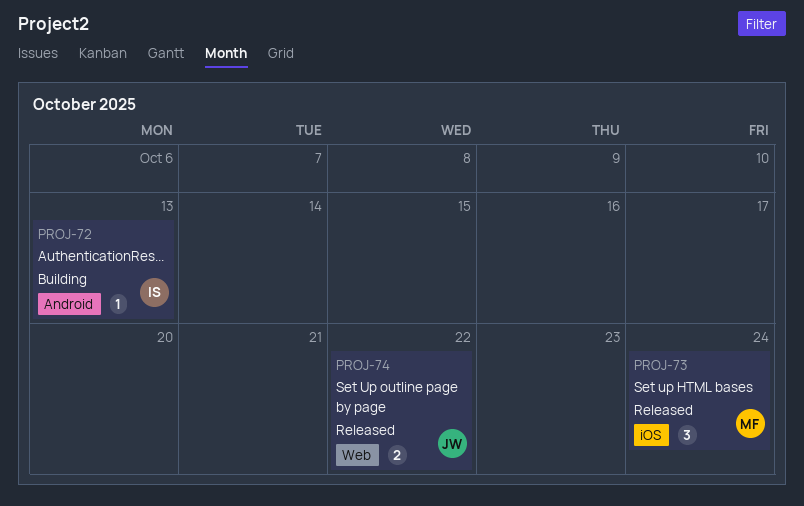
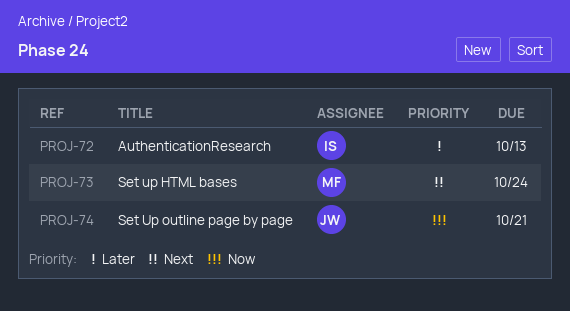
PROJ-74, due: Oct 22 -> Oct 21

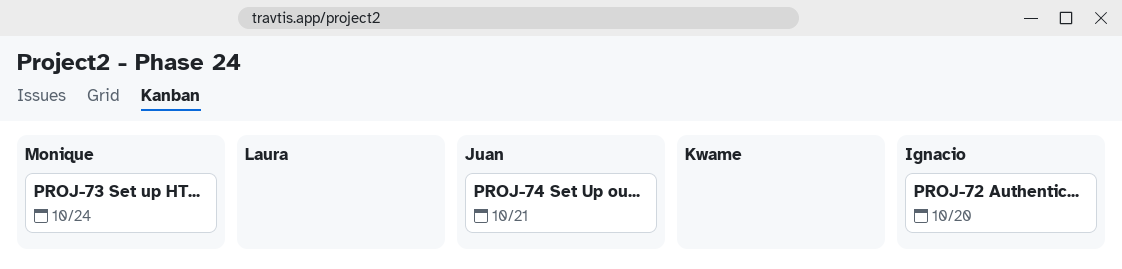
PROJ-72, due: Oct 13 -> Oct 20

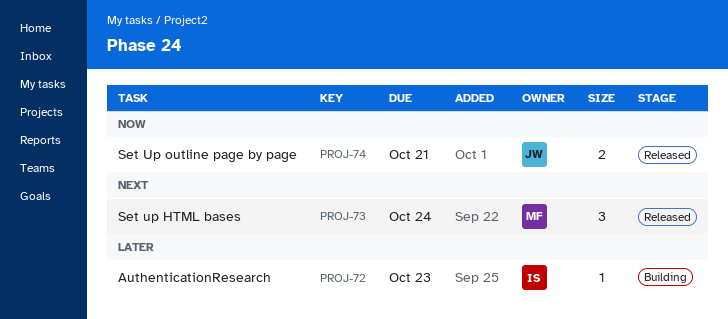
PROJ-72, due: Oct 20 -> Oct 23

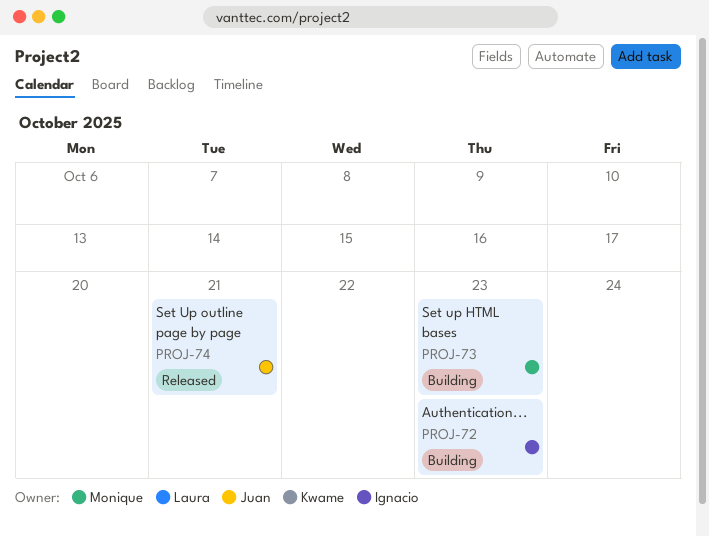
PROJ-73, status: Released -> Building
PROJ-73, due: Oct 24 -> Oct 23

